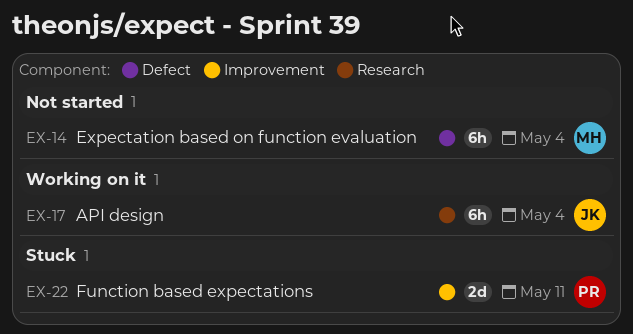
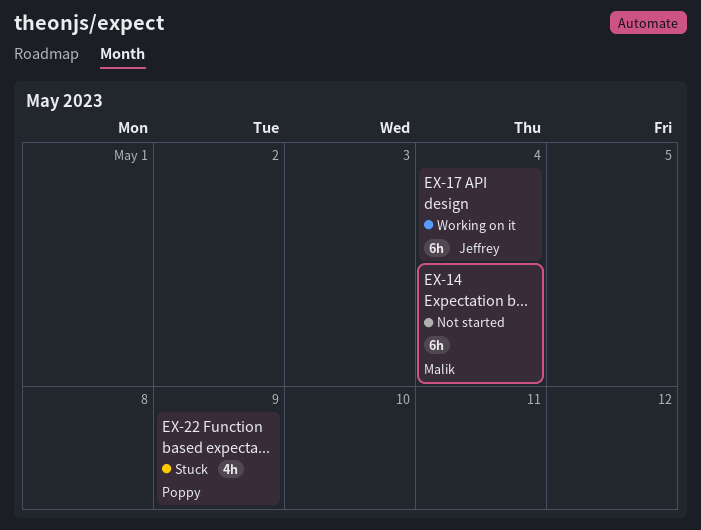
EX-22, estimate: 2d -> 4h
EX-22, due: May 11 -> May 9

